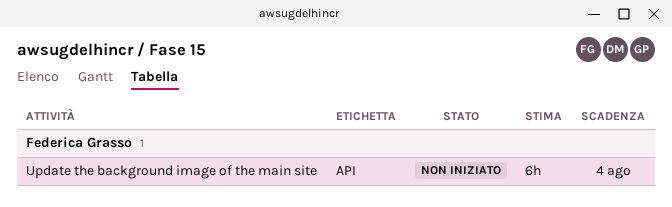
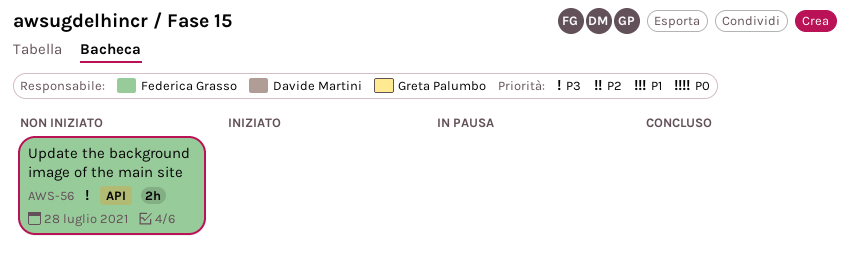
Update the background image of the main site, estimate: 6h -> 2h
Update the background image of the main site, due: Aug 4 -> Jul 28

